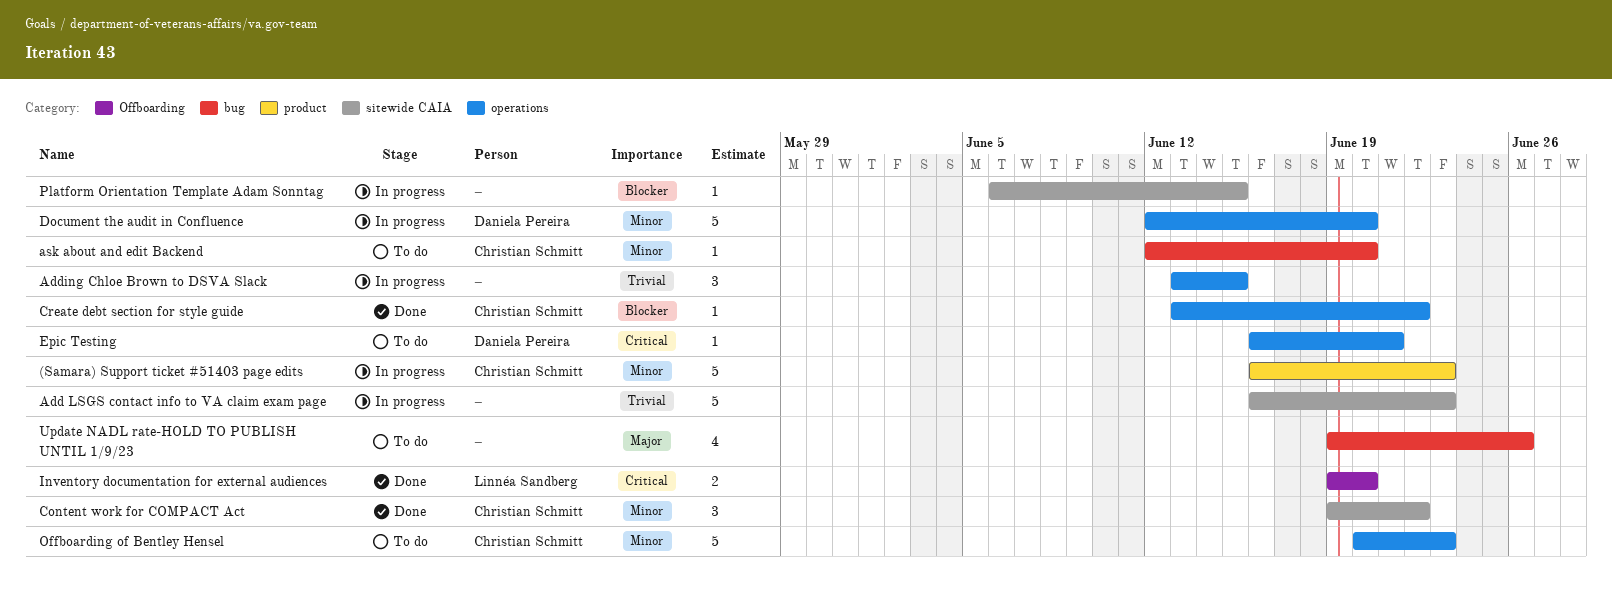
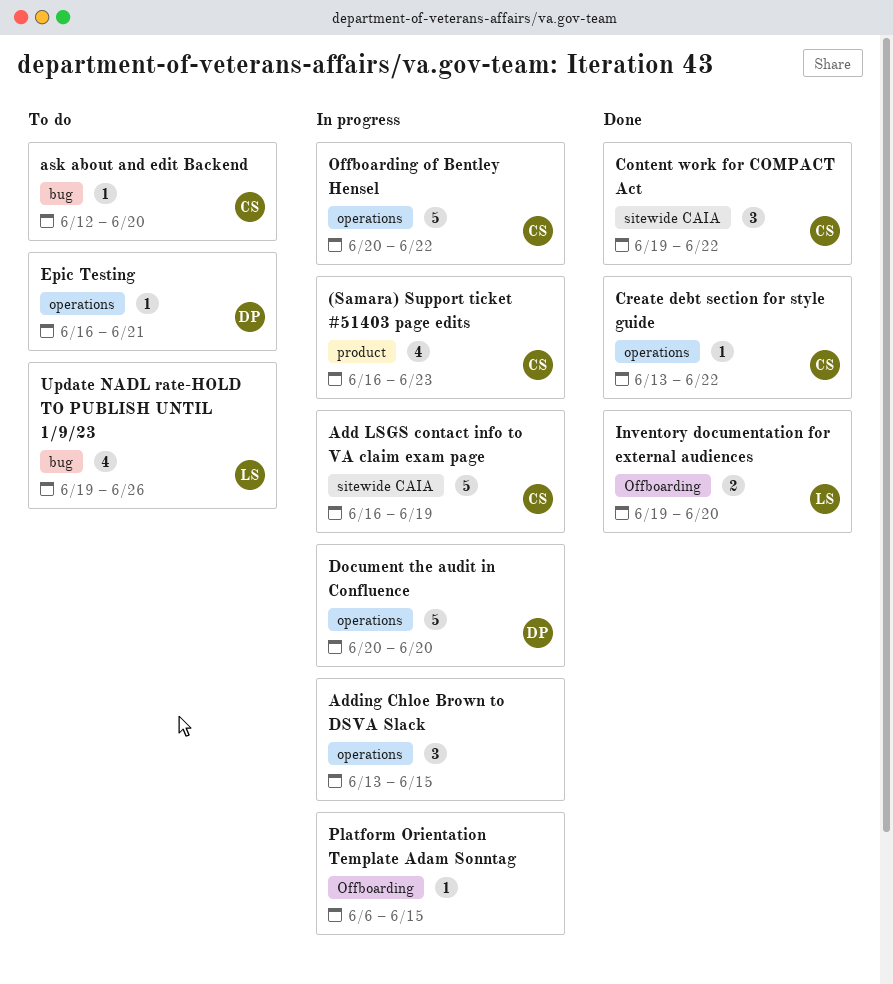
(Samara) Support ticket #51403 page edits, estimate: 5 -> 4
Add LSGS contact info to VA claim exam page, owner: none -> Christian Schmitt
Add LSGS contact info to VA claim exam page, due: Jun 23 -> Jun 19
Document the audit in Confluence, start: Jun 12 -> Jun 20
Offboarding of Bentley Hensel, status: To do -> In progress
Offboarding of Bentley Hensel, due: Jun 23 -> Jun 22
Platform Orientation Template Adam Sonntag, label: sitewide CAIA -> Offboarding
Update NADL rate-HOLD TO PUBLISH UNTIL 1/9/23, owner: none -> Linnéa Sandberg

